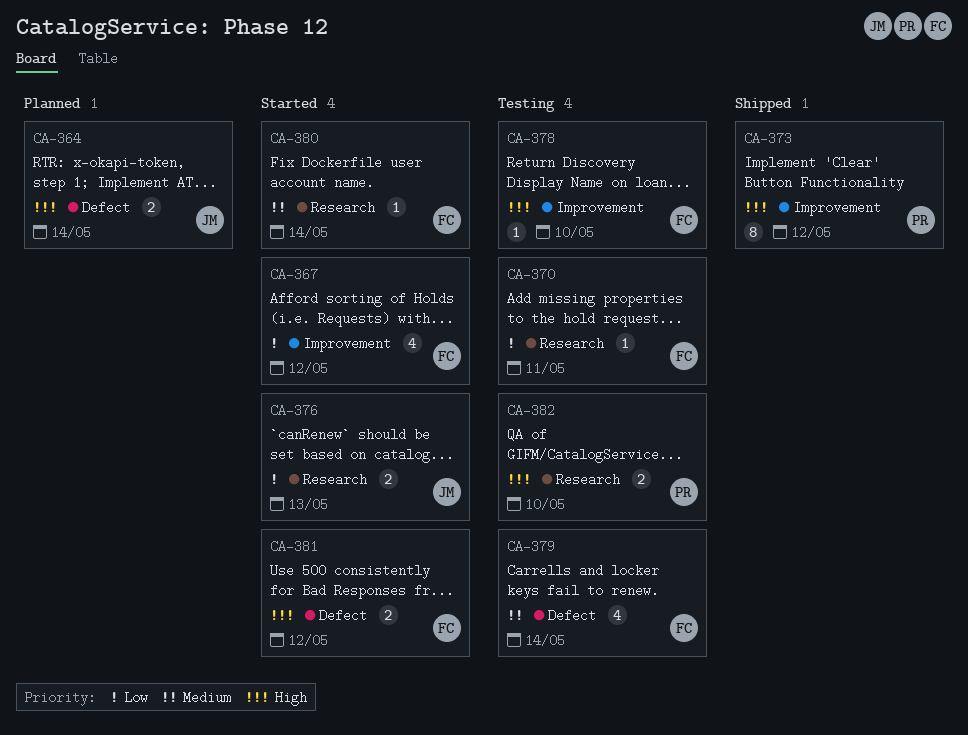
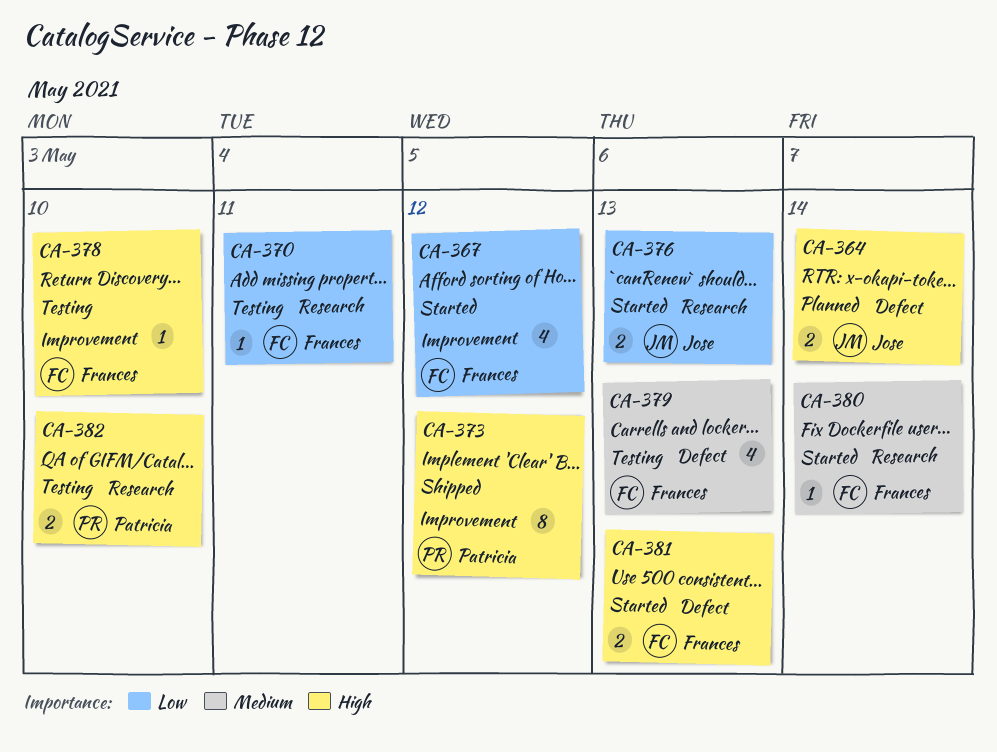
CA-379, due: May 14 -> May 13
CA-381, due: May 12 -> May 13

